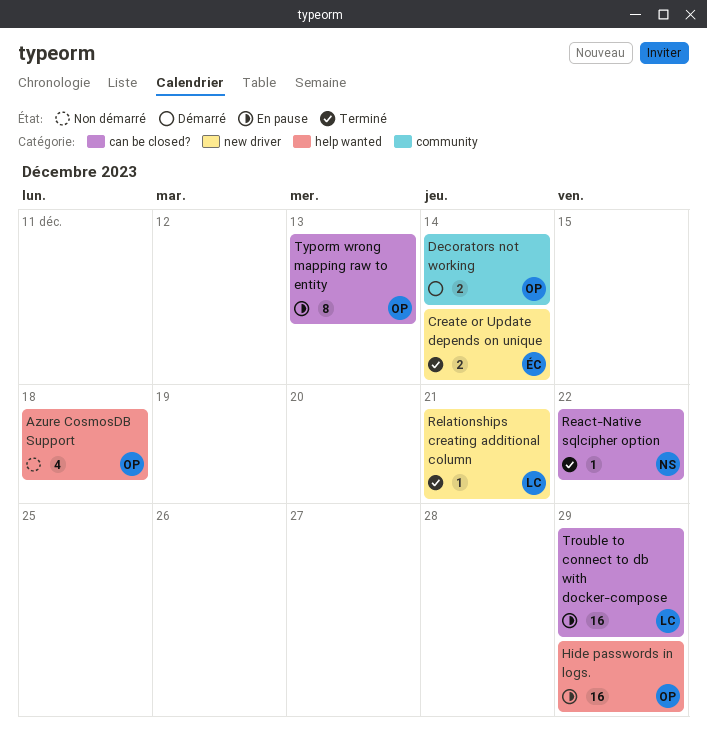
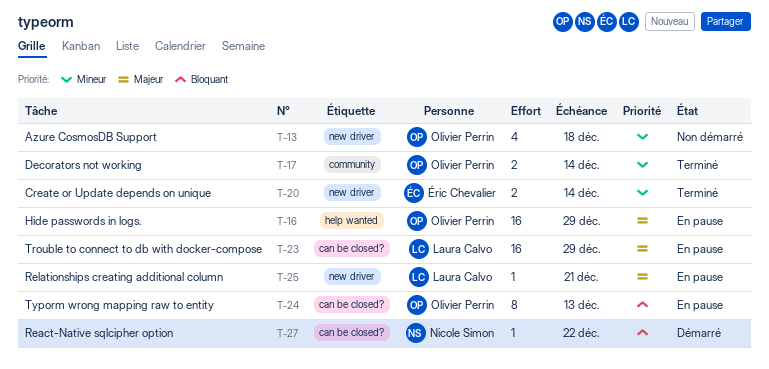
Azure CosmosDB Support, label: help wanted -> new driver
Decorators not working, status: Démarré -> Terminé
React-Native sqlcipher option, status: Terminé -> Démarré
Relationships creating additional column, status: Terminé -> En pause

